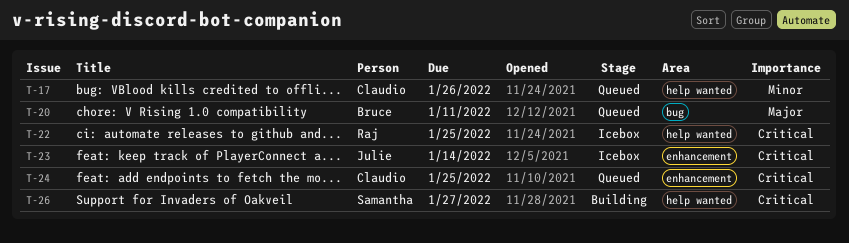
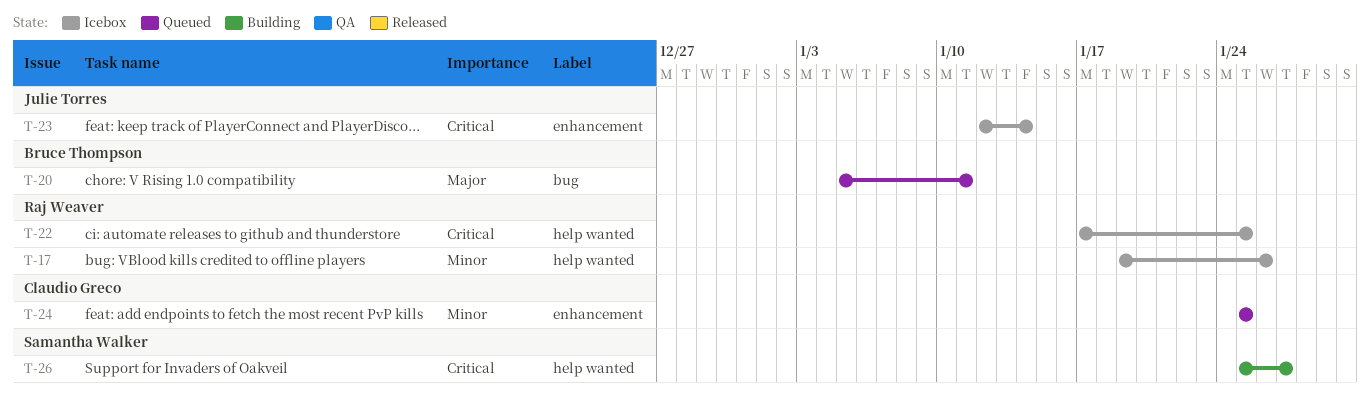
T-17, status: Queued -> Icebox
T-17, owner: Claudio Greco -> Raj Weaver
T-24, priority: Critical -> Minor

